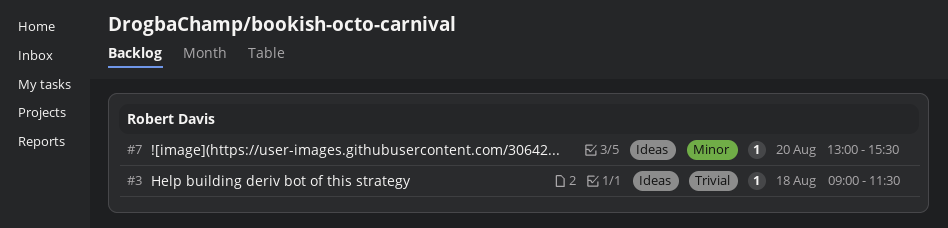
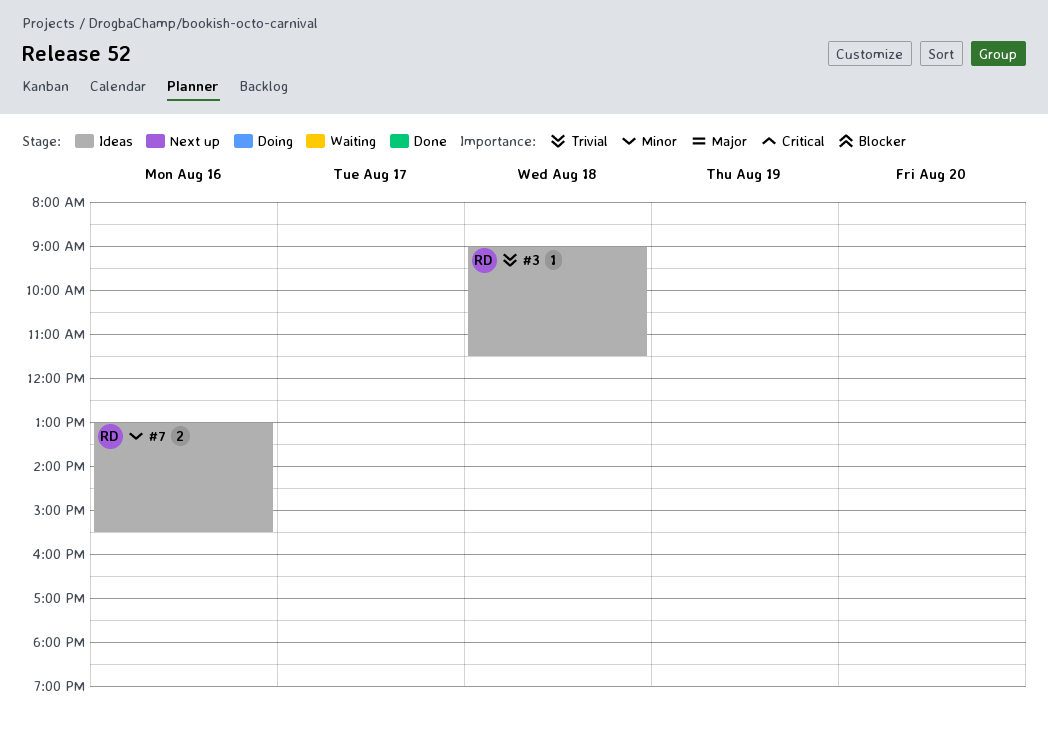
#7, estimate: 1 -> 2
#7, day: Aug 20 -> Aug 16

